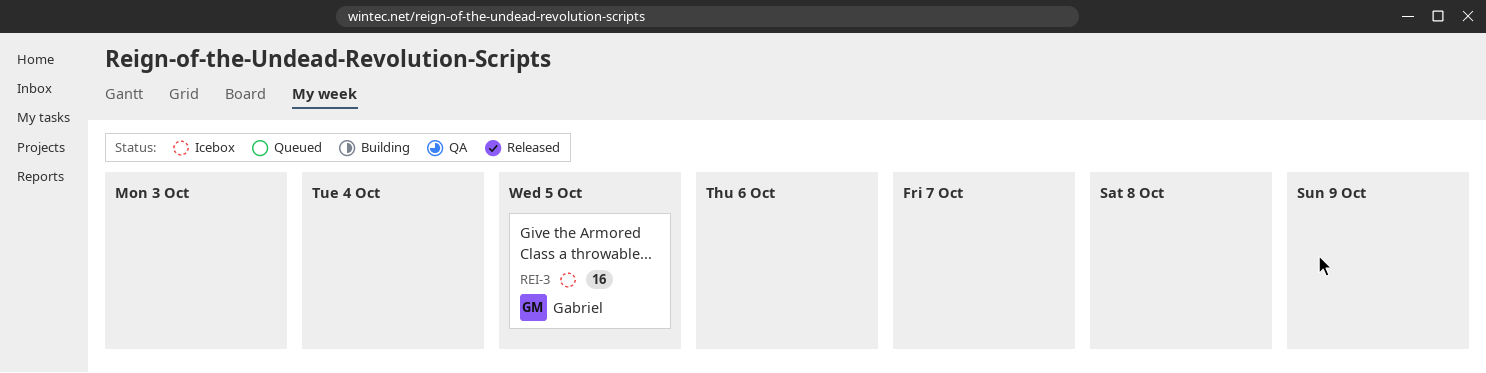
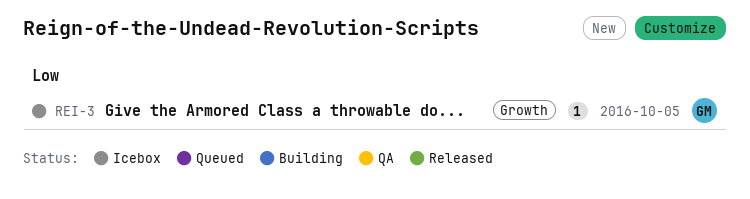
REI-3, estimate: 16 -> 1

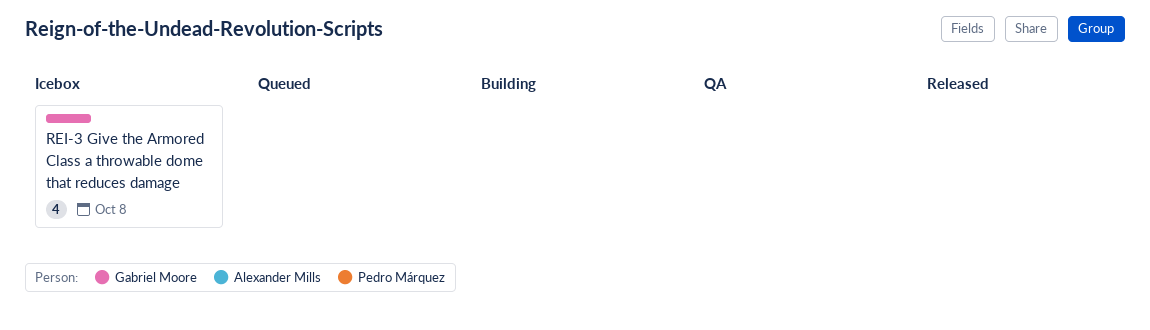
REI-3, estimate: 1 -> 4
REI-3, due: Oct 5 -> Oct 8

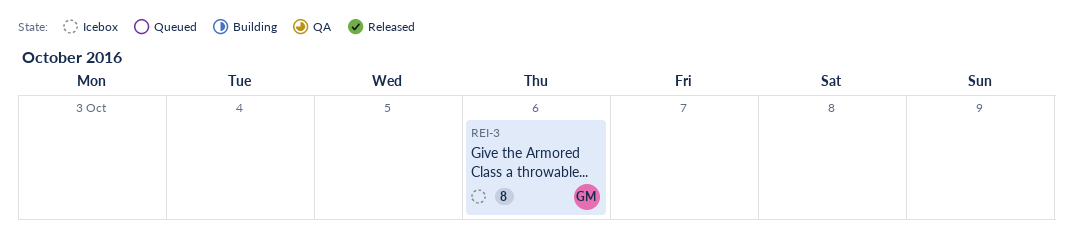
REI-3, estimate: 4 -> 8
REI-3, due: Oct 8 -> Oct 6

